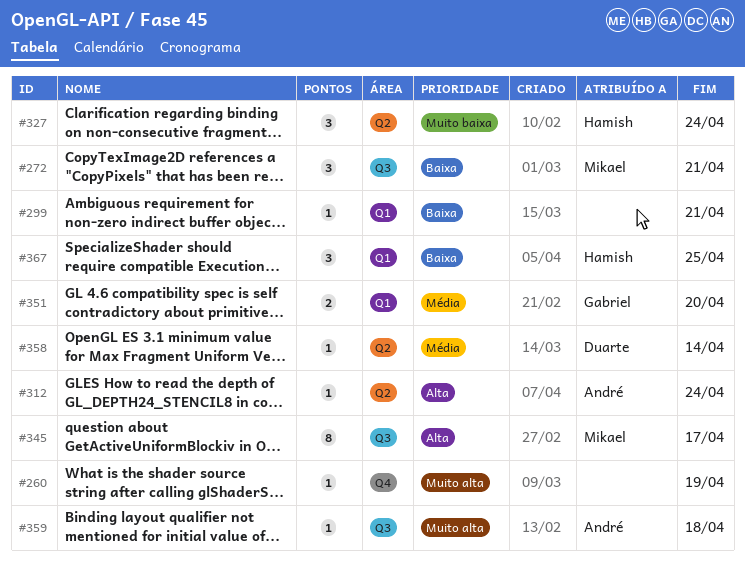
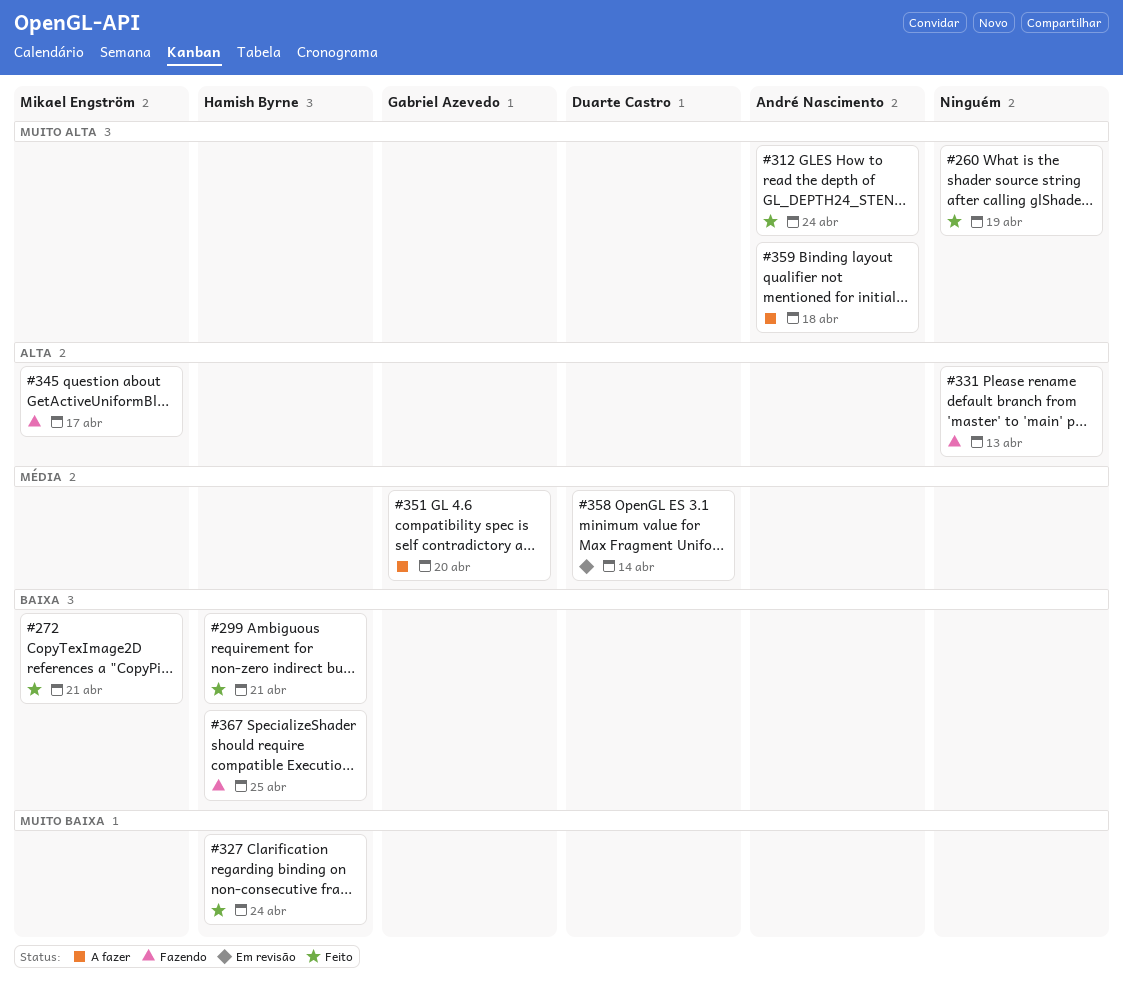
#299, owner: none -> Hamish Byrne
#312, priority: Alta -> Muito alta
#331: none -> present

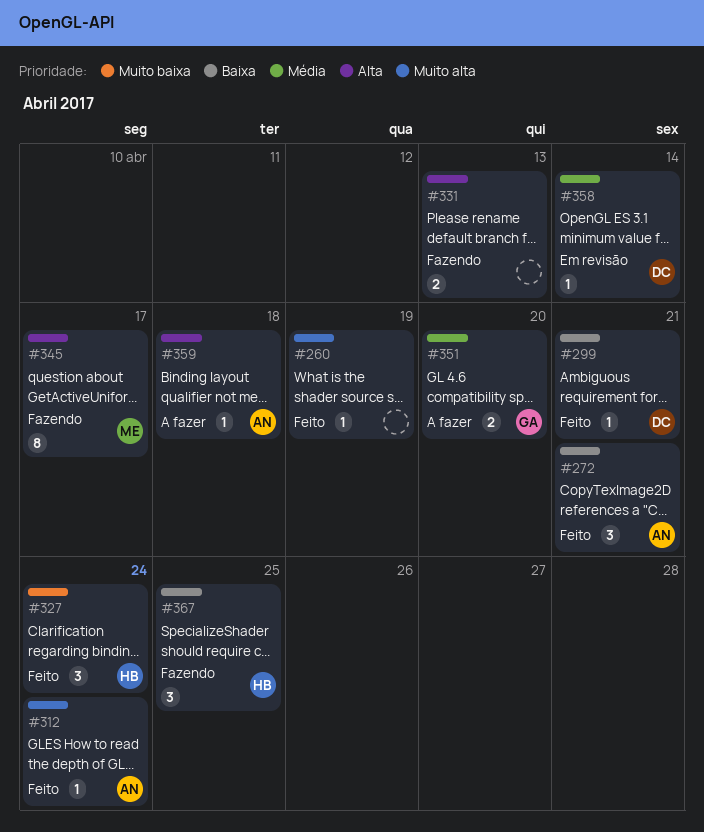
#272, owner: Mikael Engström -> André Nascimento
#299, owner: Hamish Byrne -> Duarte Castro
#359, priority: Muito alta -> Alta

